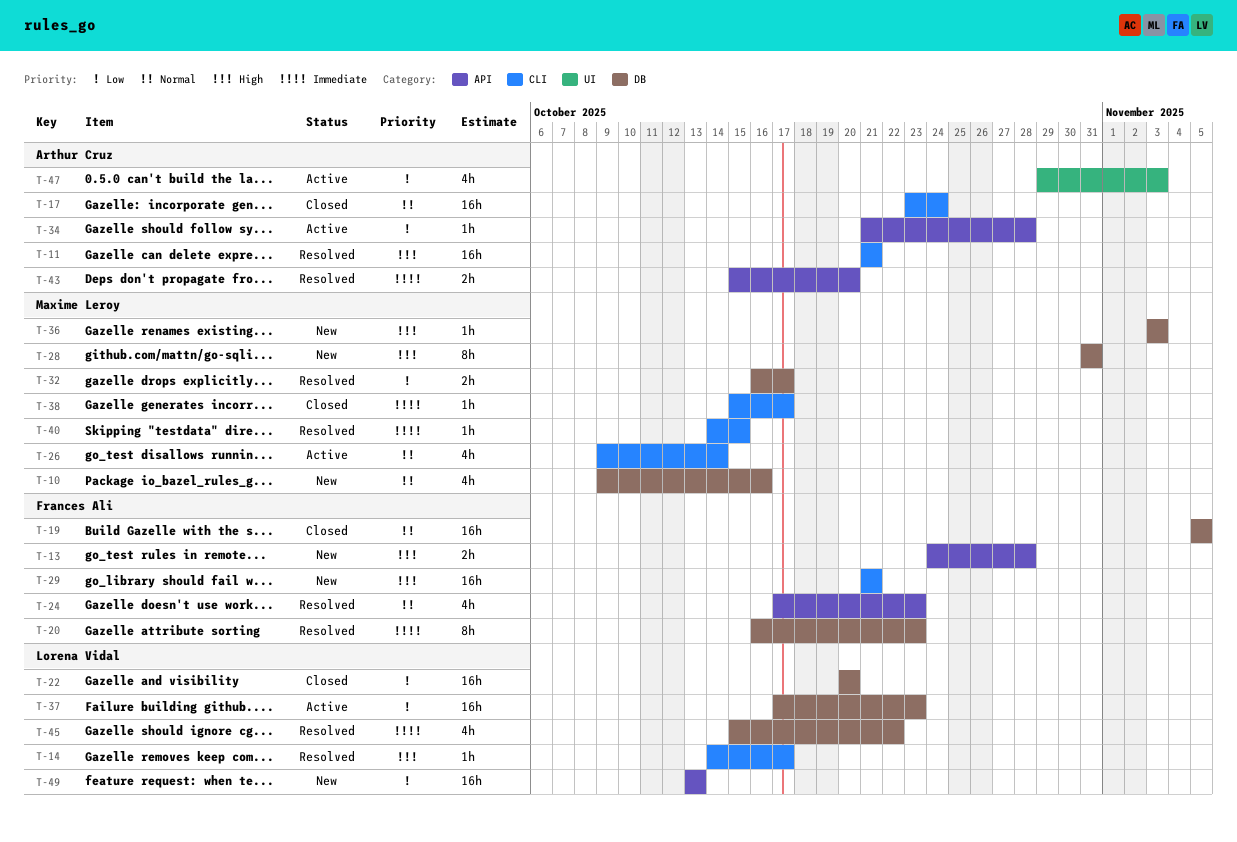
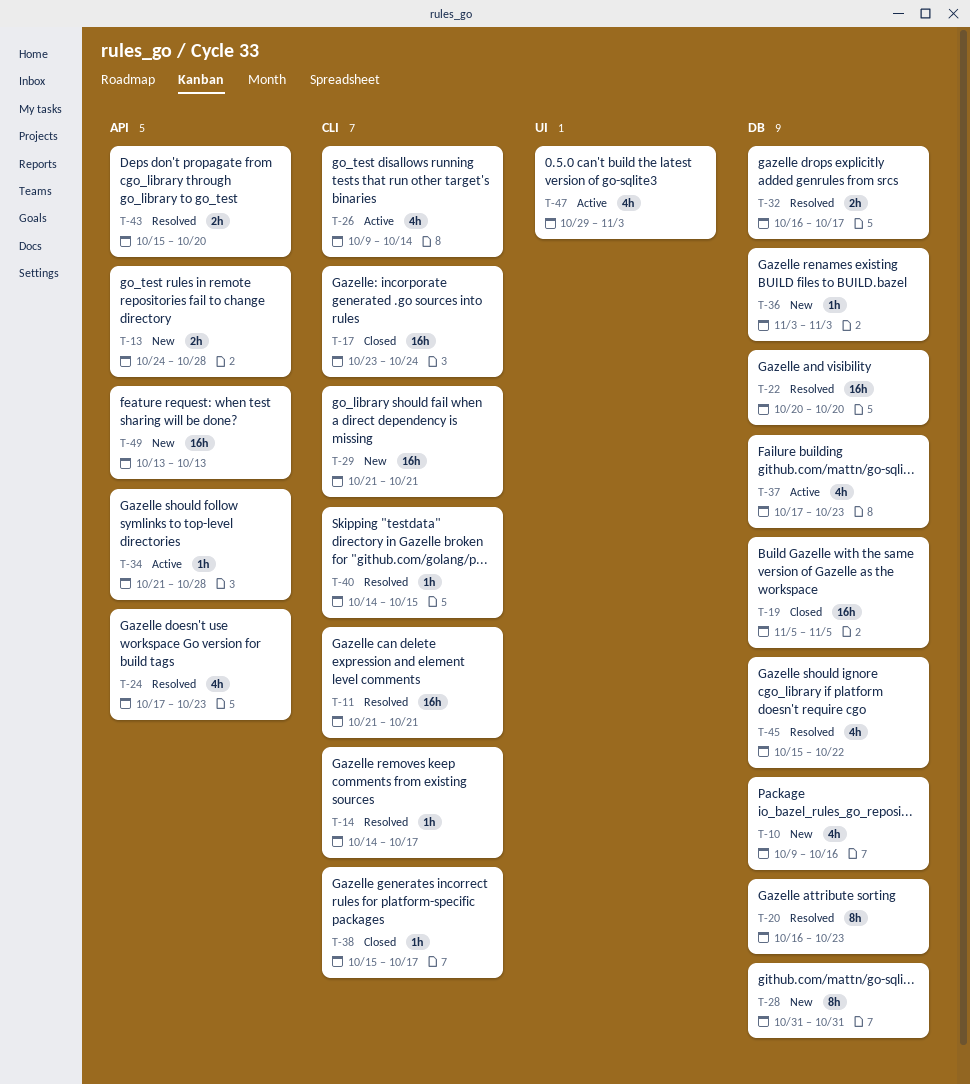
T-22, status: Closed -> Resolved
T-37, estimate: 16h -> 4h

